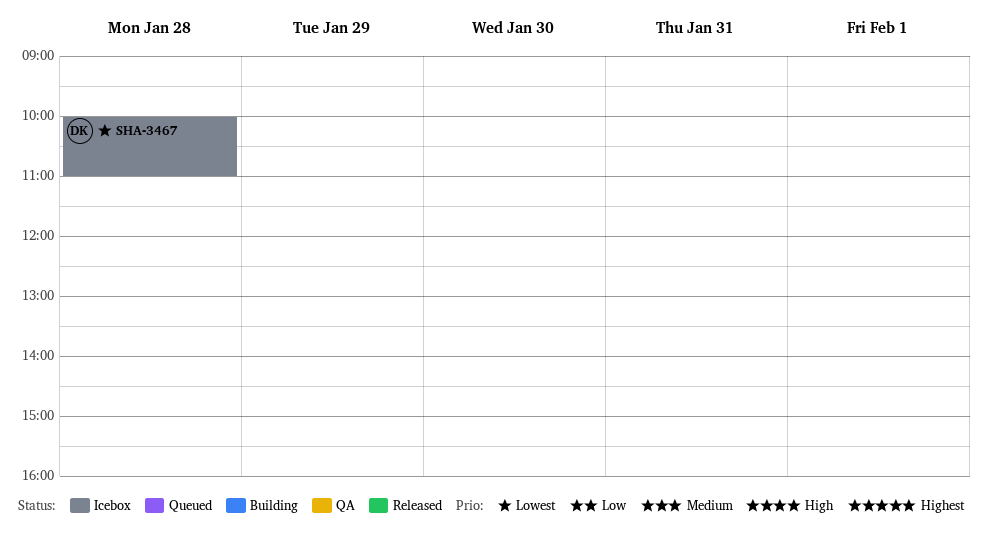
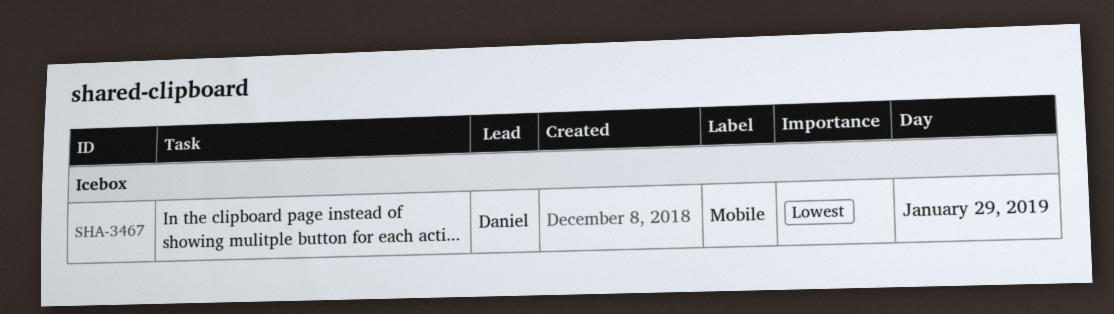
SHA-3467, day: Jan 28 -> Jan 29

